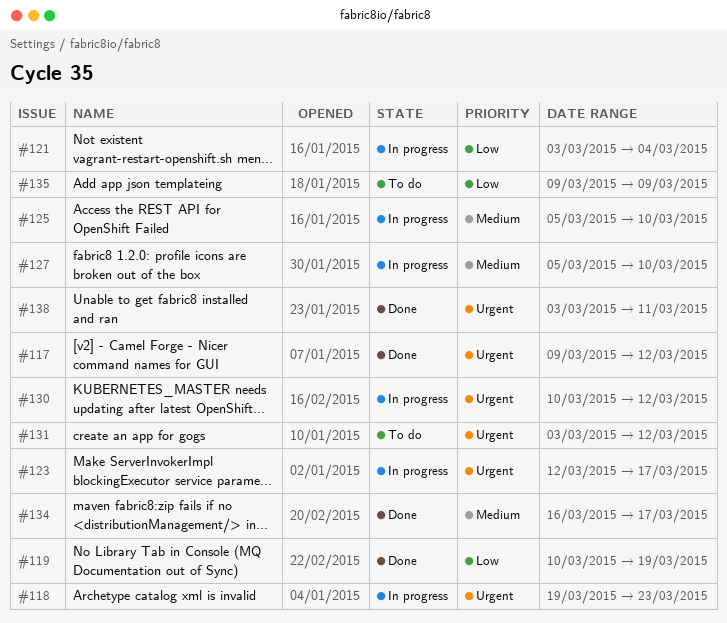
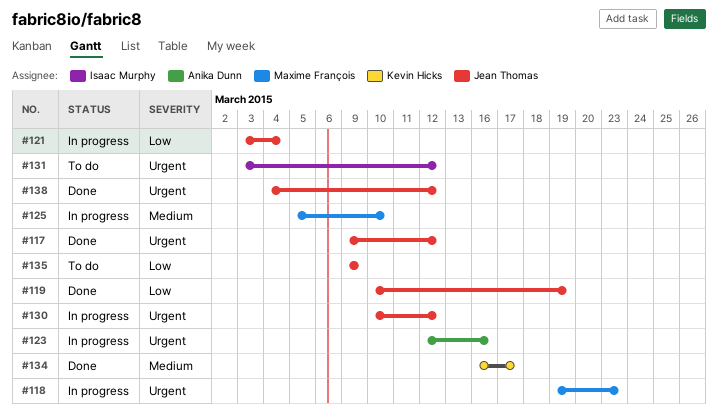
#123, due: Mar 17 -> Mar 16
#127: present -> none
#138, start: Mar 3 -> Mar 4
#138, due: Mar 11 -> Mar 12

